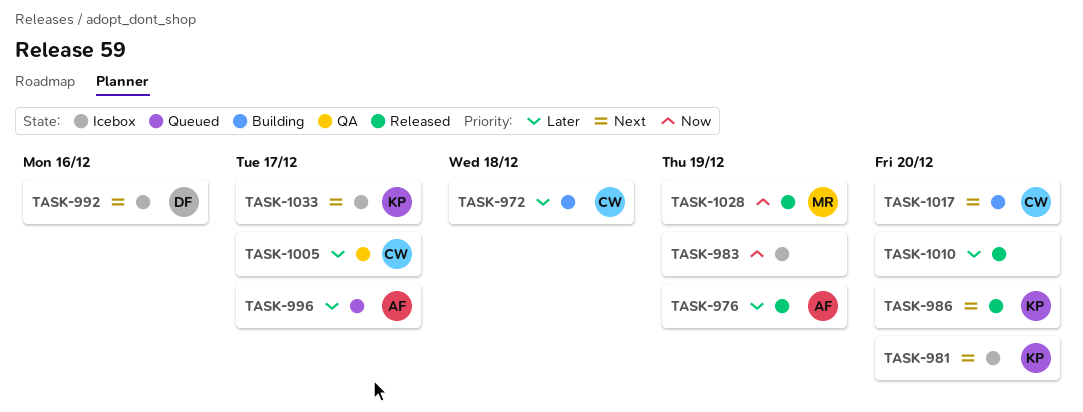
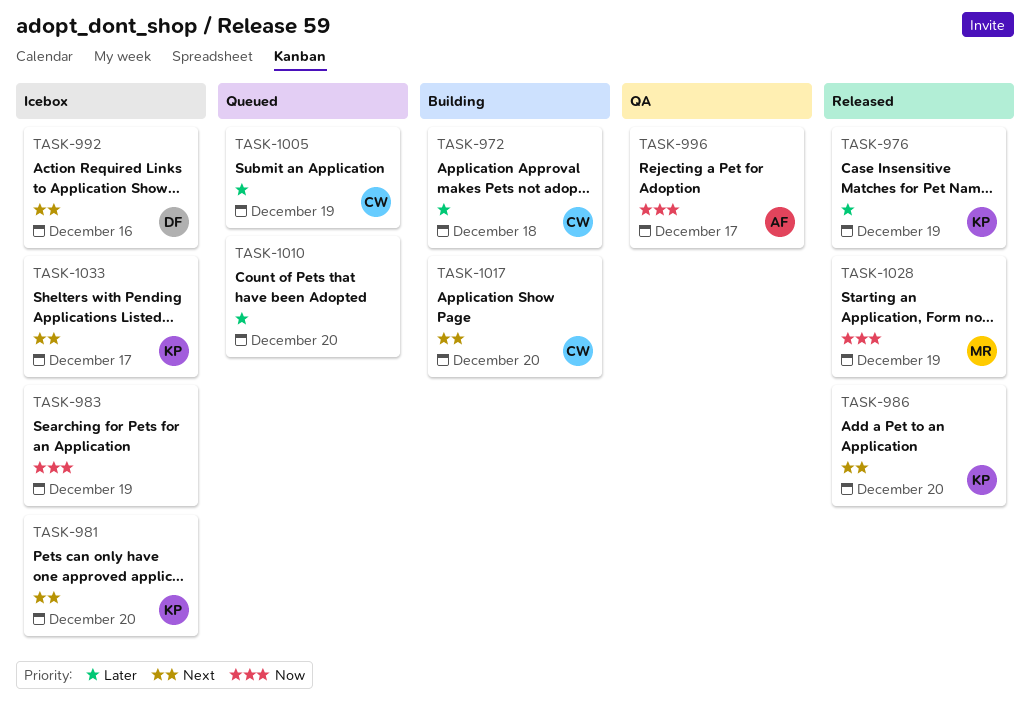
TASK-976, owner: AF -> KP
TASK-996, status: Queued -> QA
TASK-996, priority: Later -> Now
TASK-1005, status: QA -> Queued
TASK-1005, due: Dec 17 -> Dec 19
TASK-1010, status: Released -> Queued

